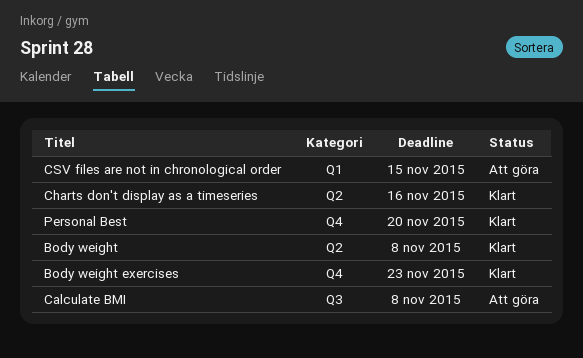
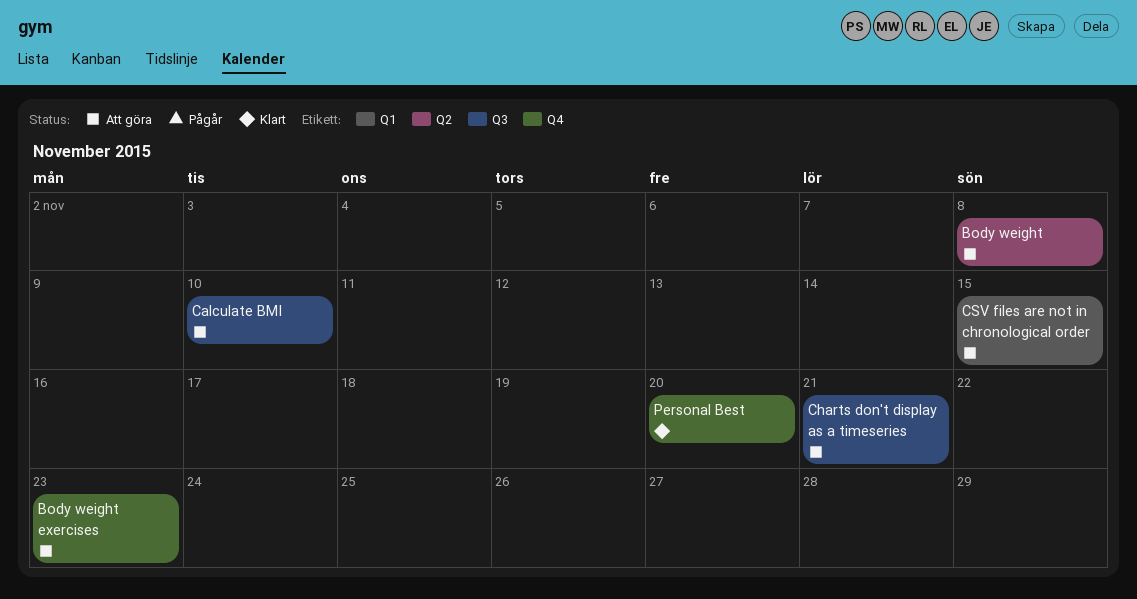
Body weight, status: Klart -> Att göra
Body weight exercises, status: Klart -> Att göra
Calculate BMI, due: Nov 8 -> Nov 10
Charts don't display as a timeseries, status: Klart -> Att göra
Charts don't display as a timeseries, label: Q2 -> Q3
Charts don't display as a timeseries, due: Nov 16 -> Nov 21

